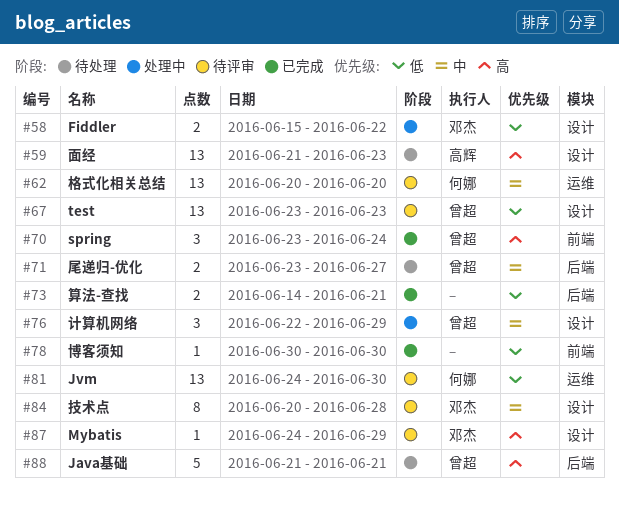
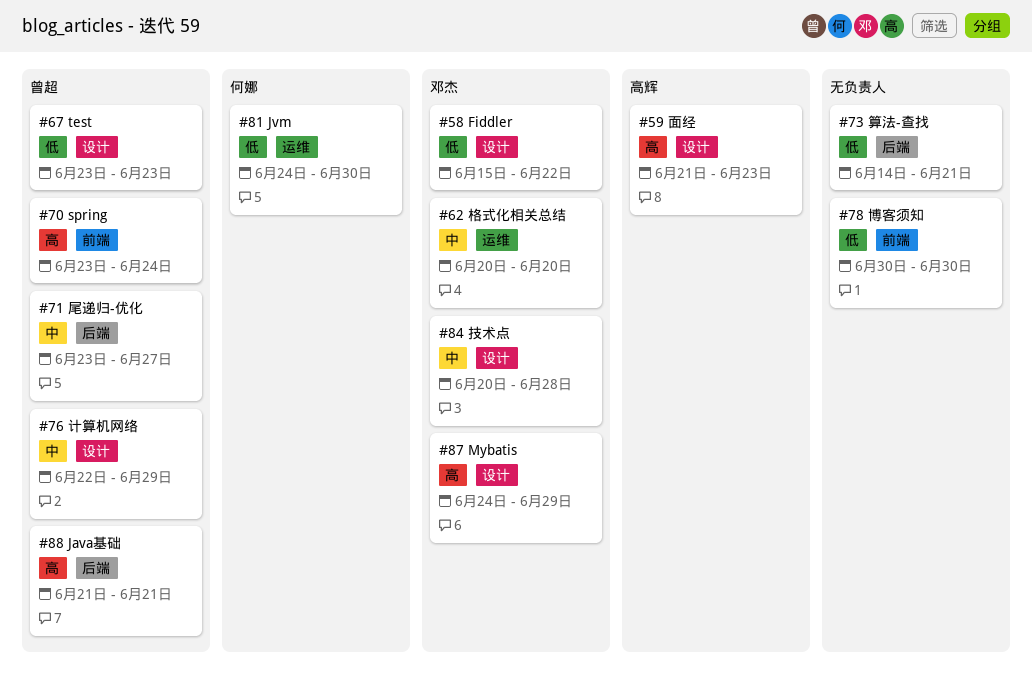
#62, owner: 何娜 -> 邓杰

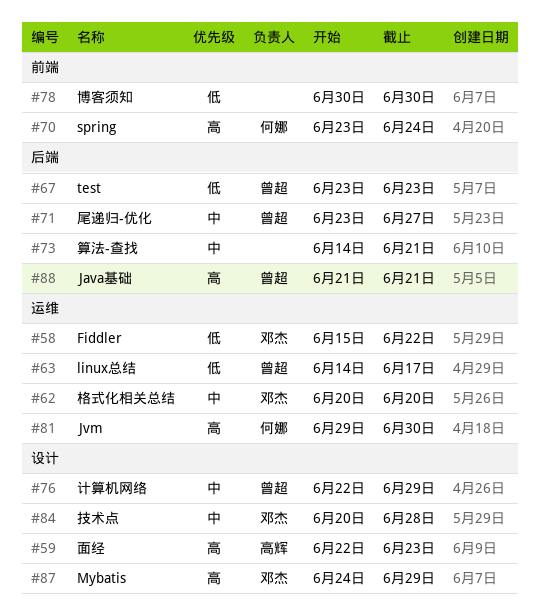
#58, label: 设计 -> 运维
#59, start: Jun 21 -> Jun 22
#63: none -> present
#67, label: 设计 -> 后端
#70, owner: 曾超 -> 何娜
#73, priority: 低 -> 中
#81, priority: 低 -> 高
#81, start: Jun 24 -> Jun 29

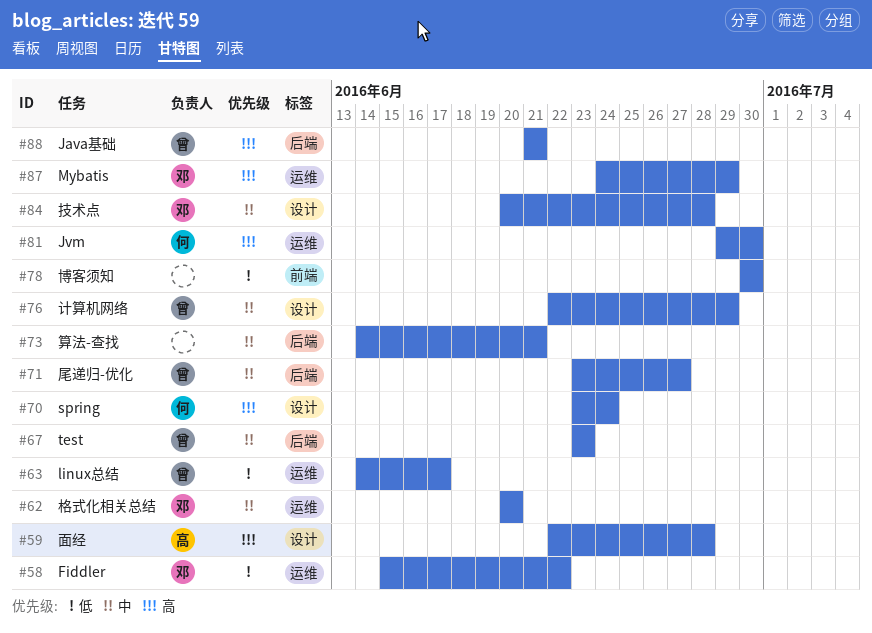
#59, due: Jun 23 -> Jun 28
#67, priority: 低 -> 中
#70, label: 前端 -> 设计
#87, label: 设计 -> 运维

